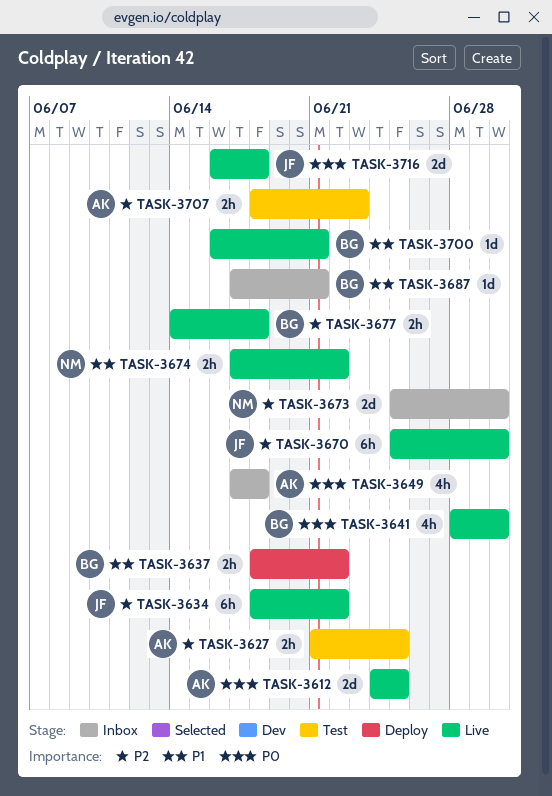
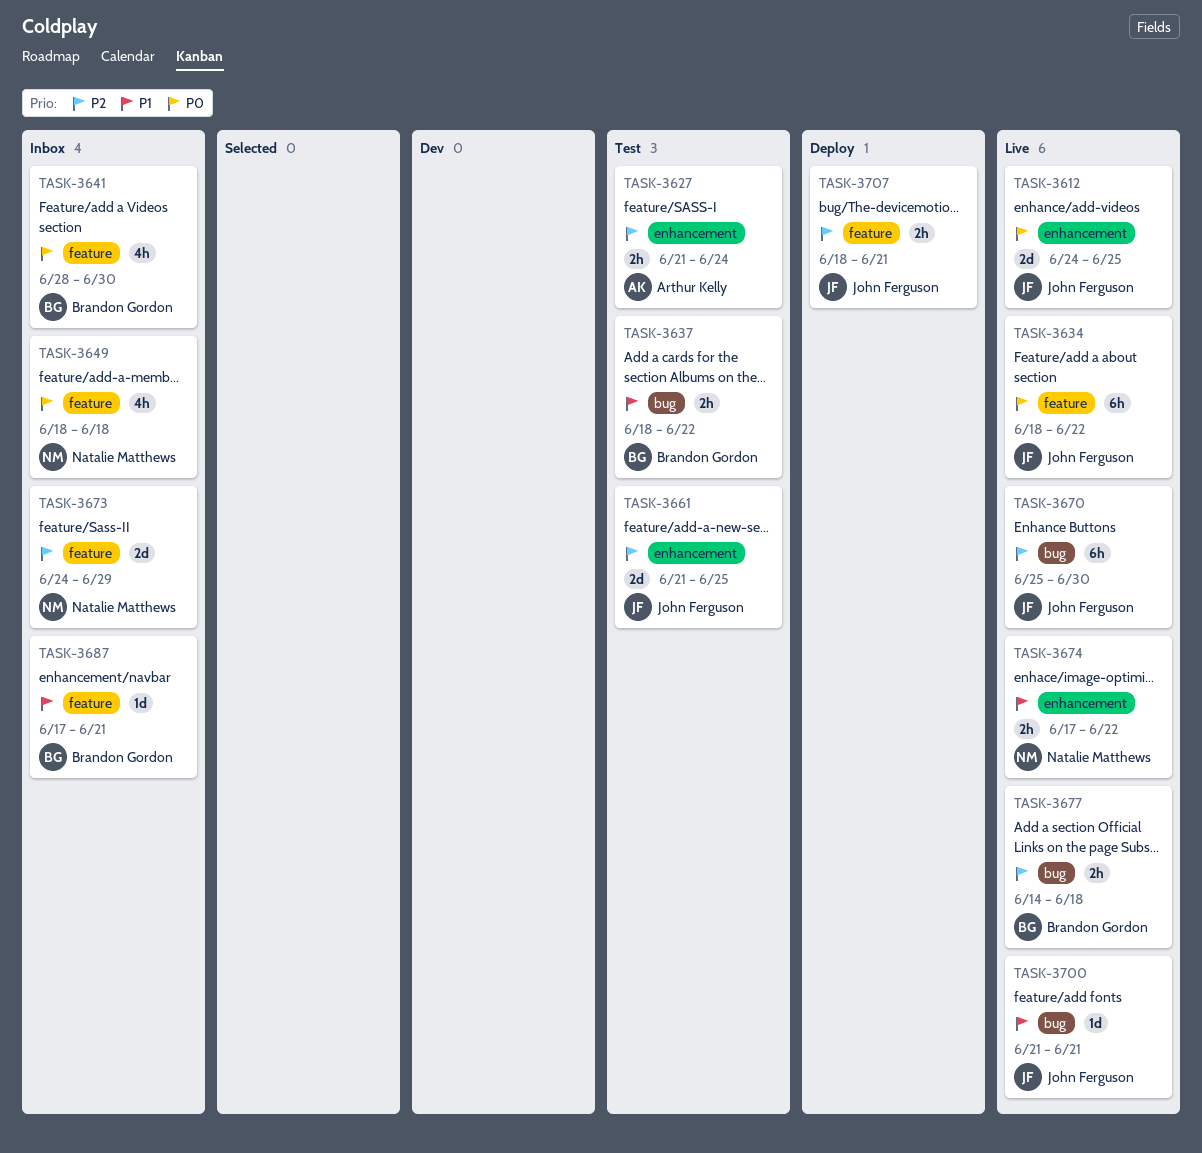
TASK-3612, owner: Arthur Kelly -> John Ferguson
TASK-3627, due: Jun 25 -> Jun 24
TASK-3634, priority: P2 -> P0
TASK-3637, status: Deploy -> Test
TASK-3641, status: Live -> Inbox
TASK-3649, owner: Arthur Kelly -> Natalie Matthews
TASK-3649, start: Jun 17 -> Jun 18
TASK-3661: none -> present
TASK-3673, start: Jun 25 -> Jun 24
TASK-3673, due: Jun 30 -> Jun 29
TASK-3700, owner: Brandon Gordon -> John Ferguson
TASK-3700, start: Jun 16 -> Jun 21
TASK-3707, status: Test -> Deploy
TASK-3707, owner: Arthur Kelly -> John Ferguson
TASK-3707, due: Jun 23 -> Jun 21
TASK-3716: present -> none

